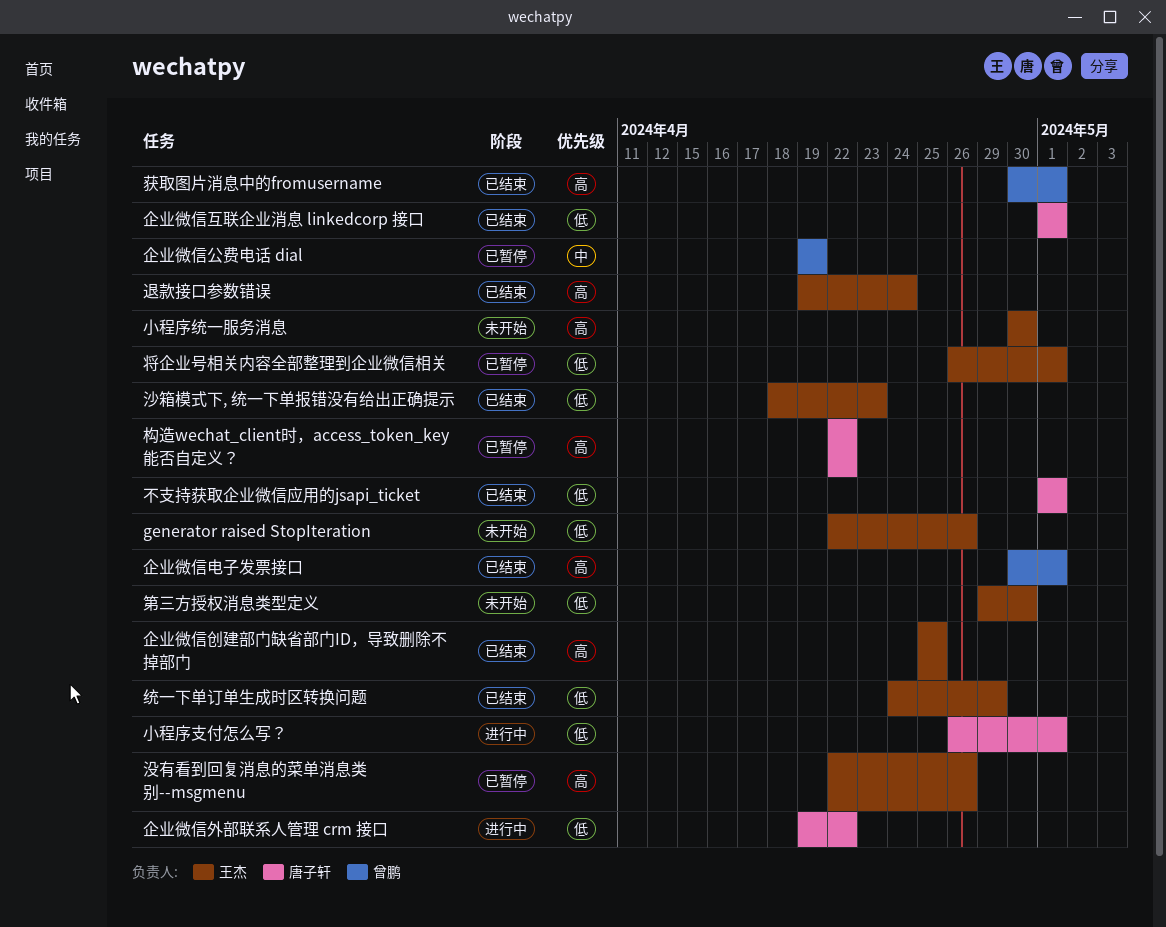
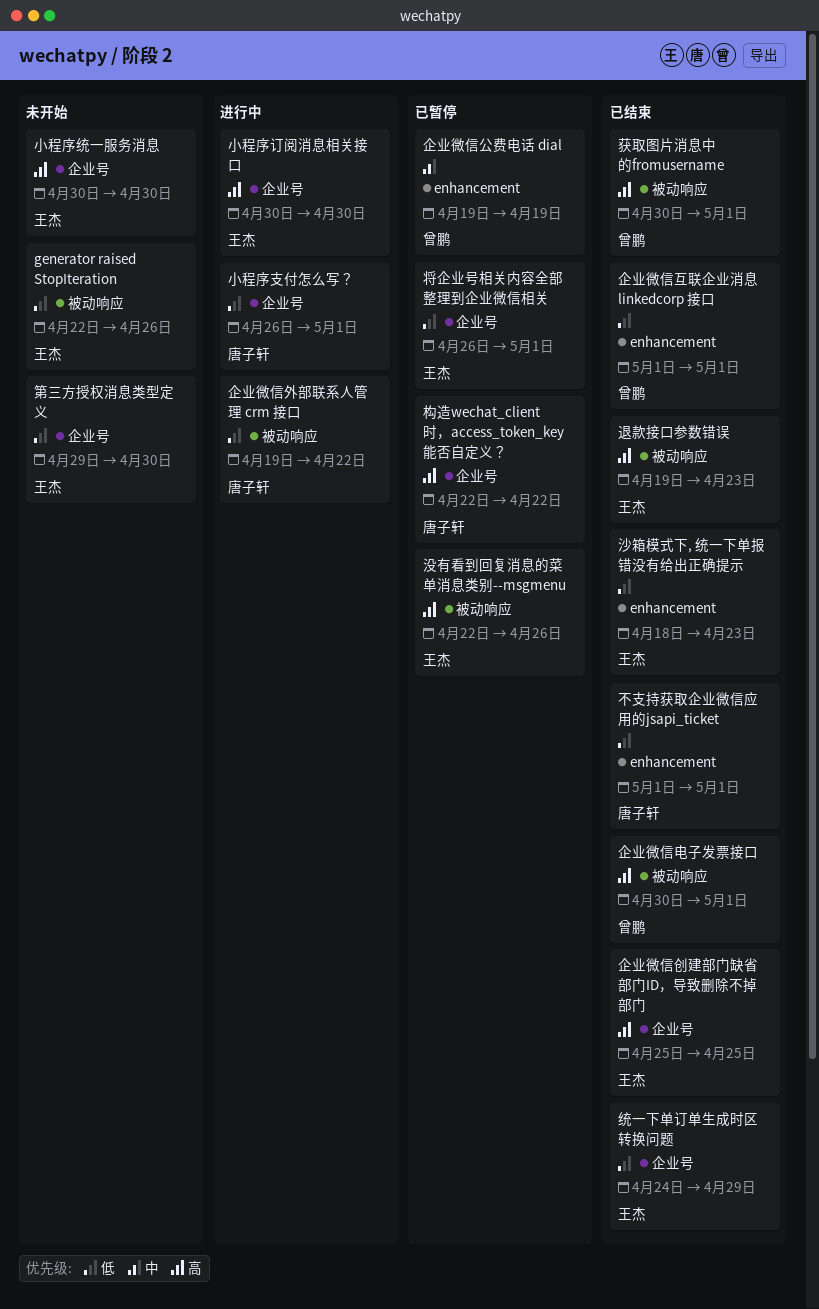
企业微信互联企业消息 linkedcorp 接口, owner: 唐子轩 -> 曾鹏
小程序订阅消息相关接口: none -> present
退款接口参数错误, due: Apr 24 -> Apr 23

